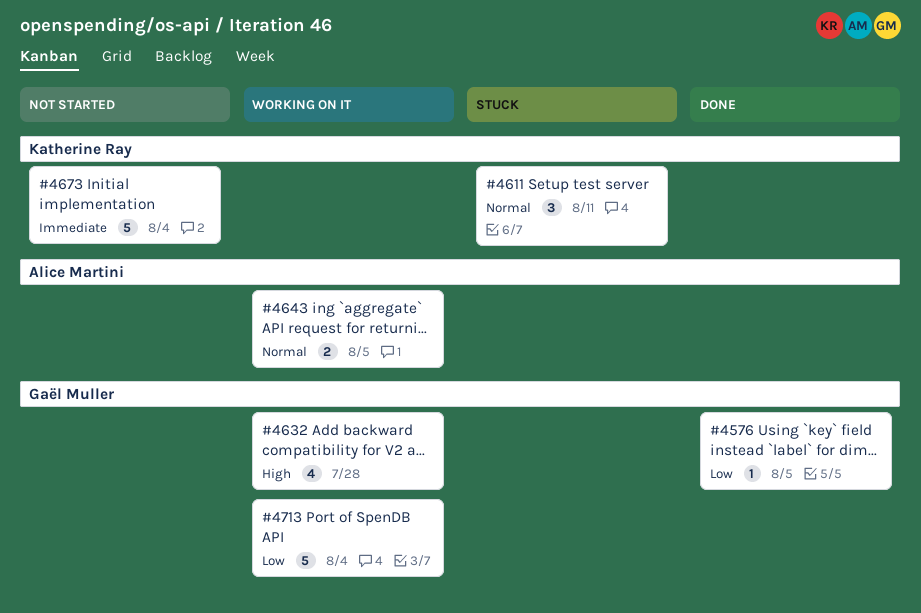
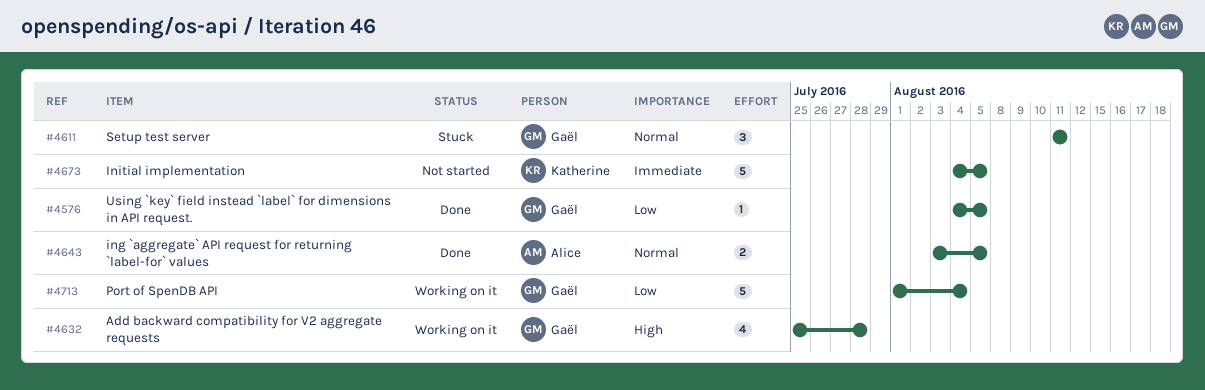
#4611, owner: Katherine Ray -> Gaël Muller
#4643, status: Working on it -> Done
#4673, due: Aug 4 -> Aug 5

